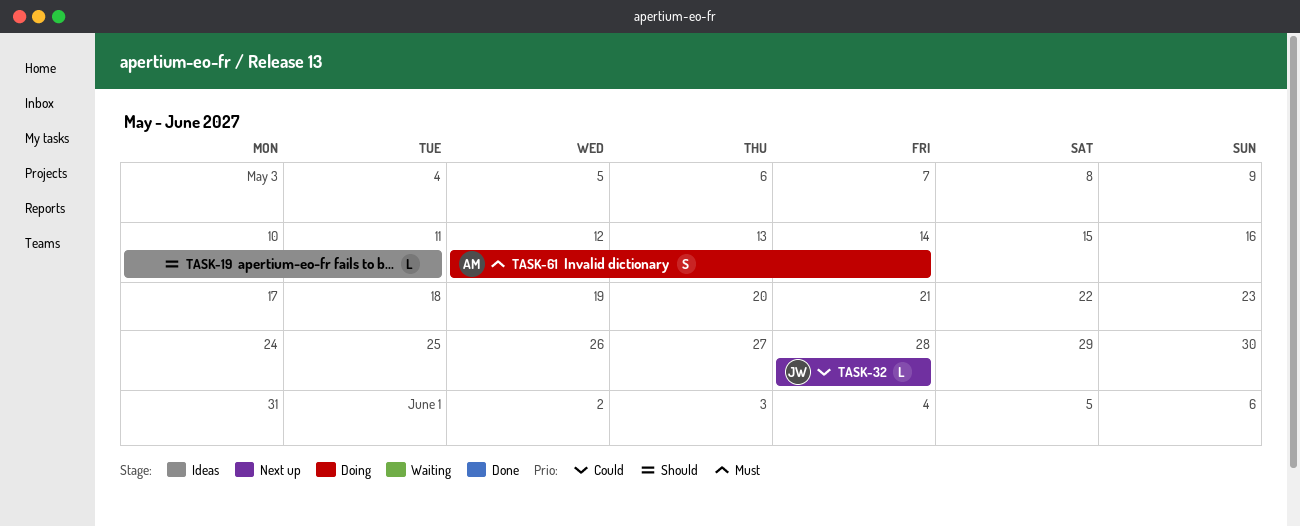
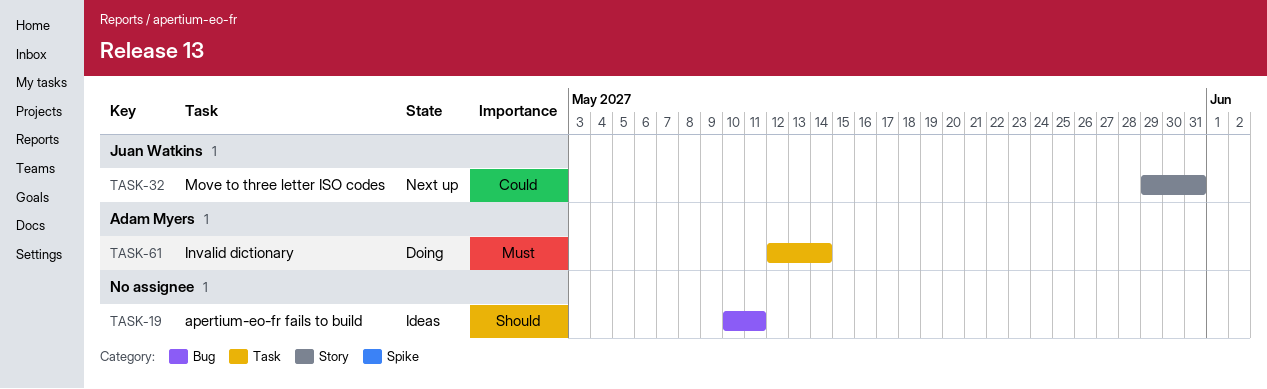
TASK-32, start: May 28 -> May 29
TASK-32, due: May 28 -> May 31

